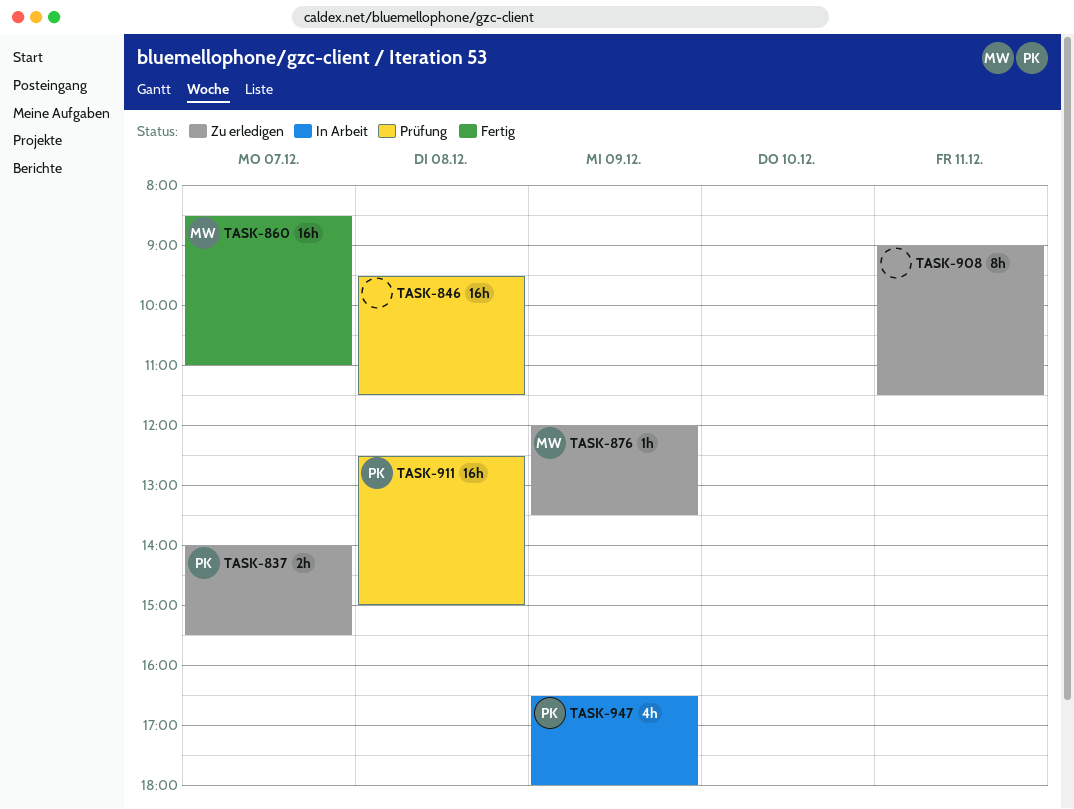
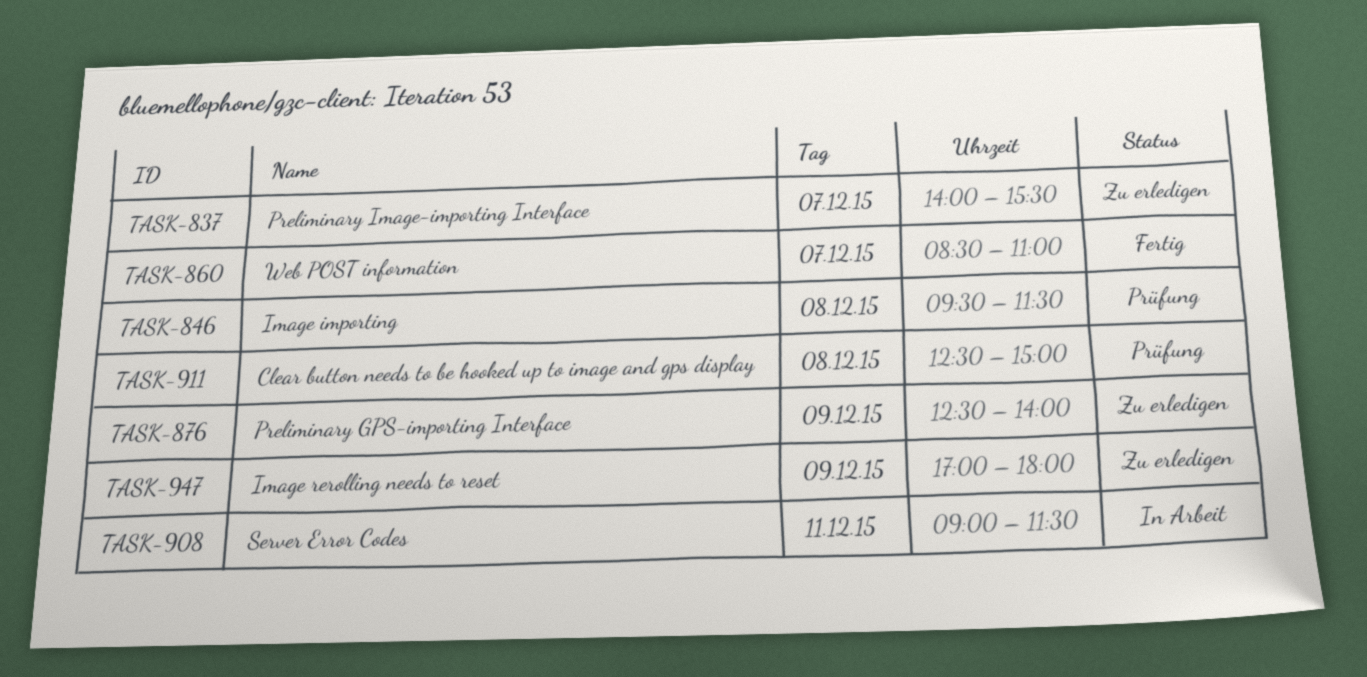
TASK-876, begins: 12:00 -> 12:30
TASK-876, ends: 13:30 -> 14:00
TASK-908, status: Zu erledigen -> In Arbeit
TASK-947, status: In Arbeit -> Zu erledigen
TASK-947, begins: 16:30 -> 17:00

